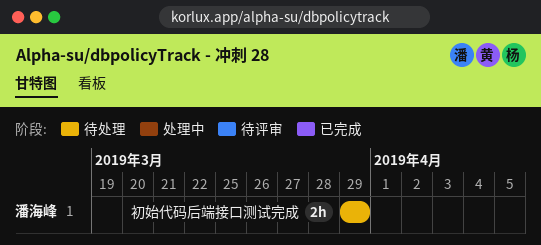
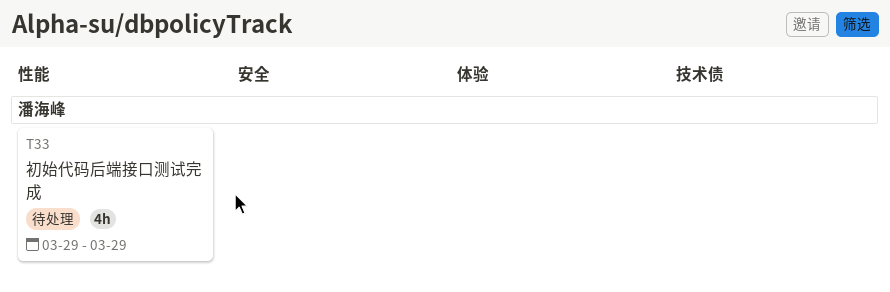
初始代码后端接口测试完成, estimate: 2h -> 4h

